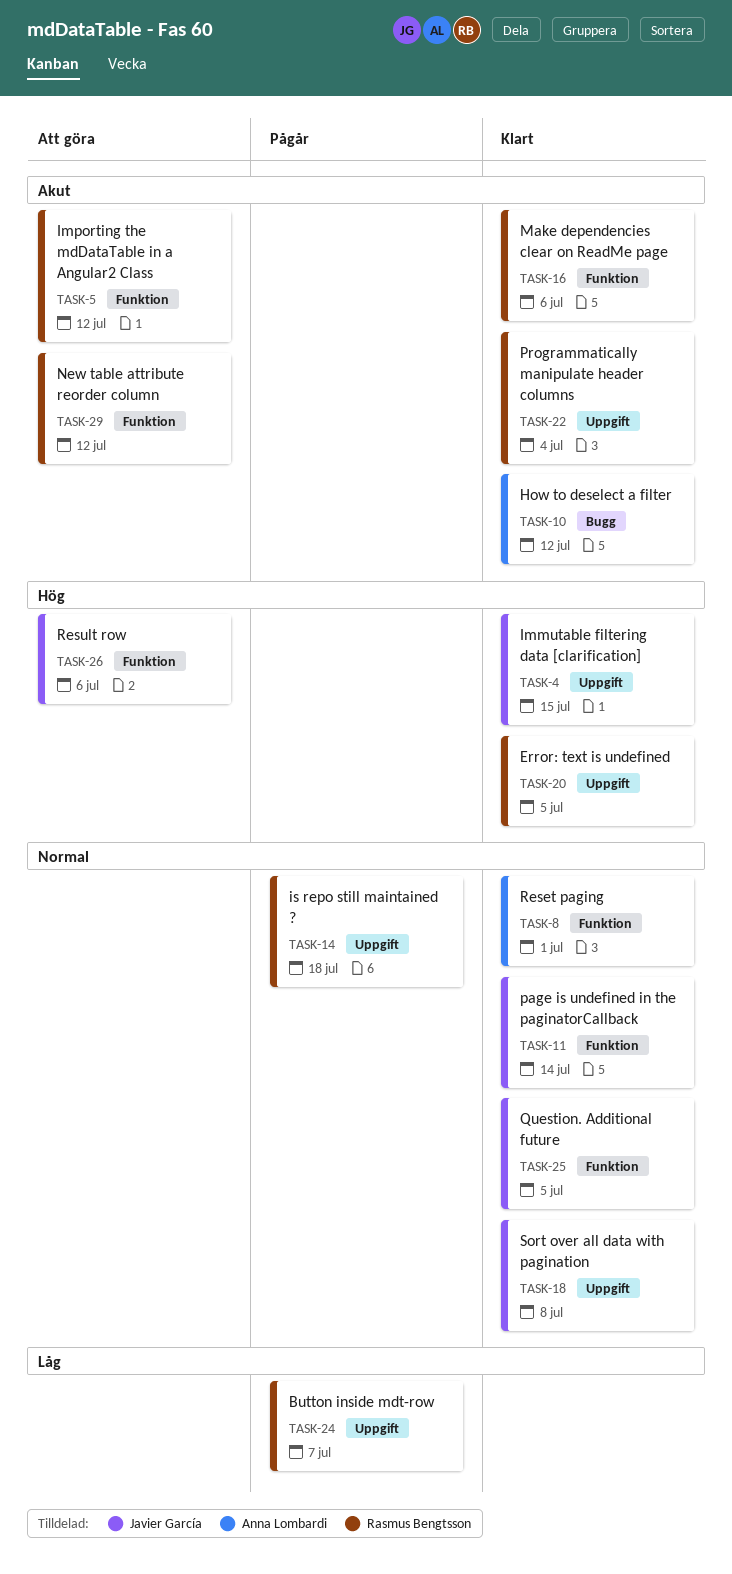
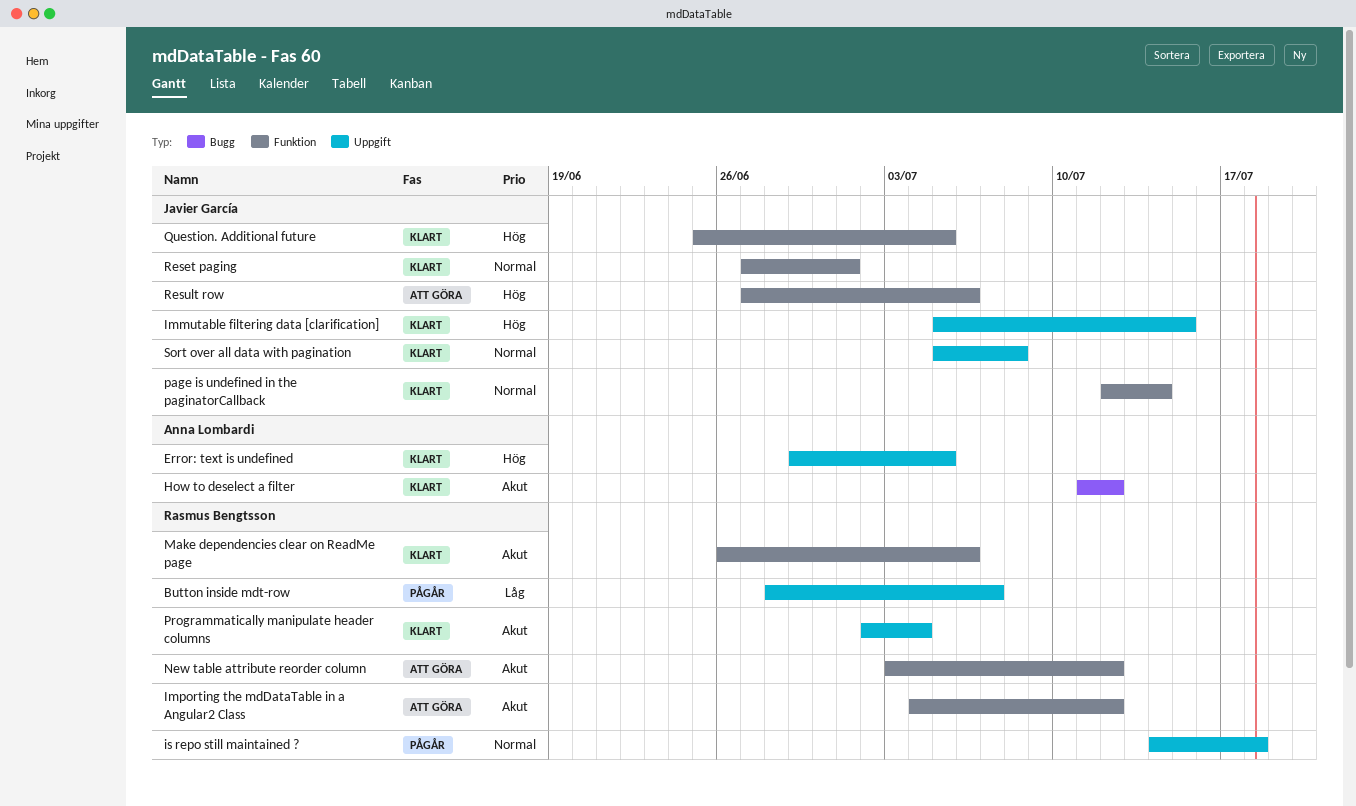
Error: text is undefined, owner: Rasmus Bengtsson -> Anna Lombardi
Question. Additional future, priority: Normal -> Hög
Reset paging, owner: Anna Lombardi -> Javier García

